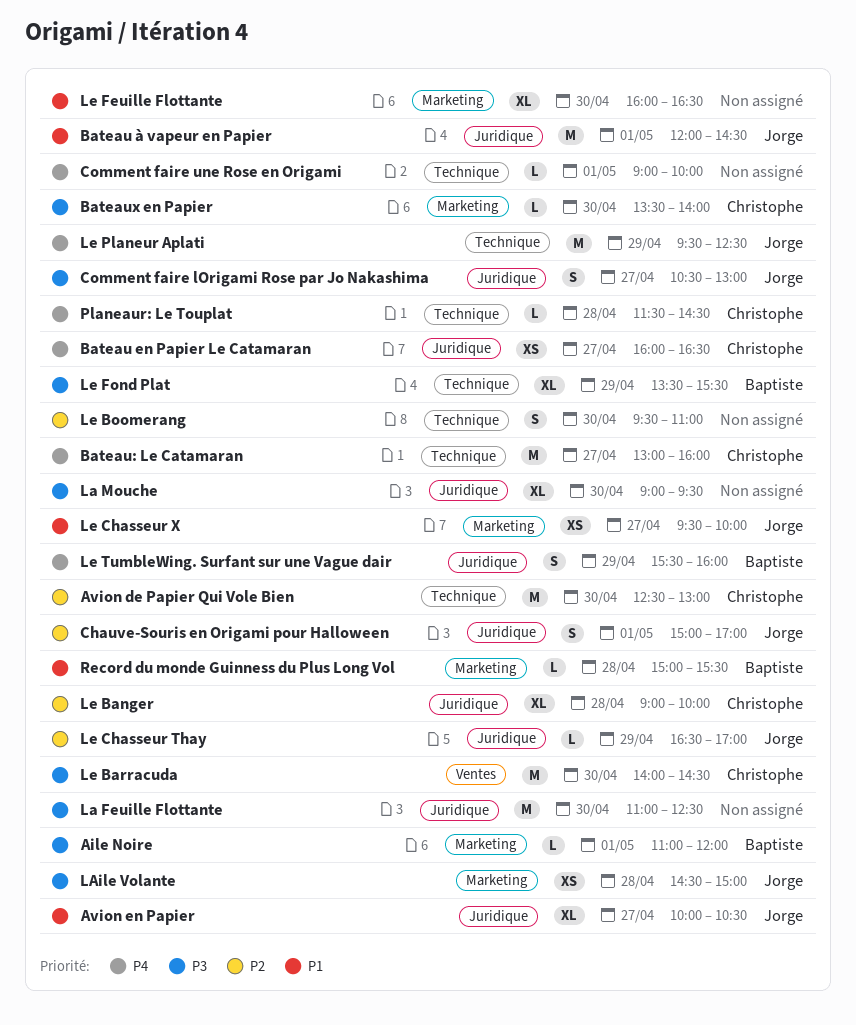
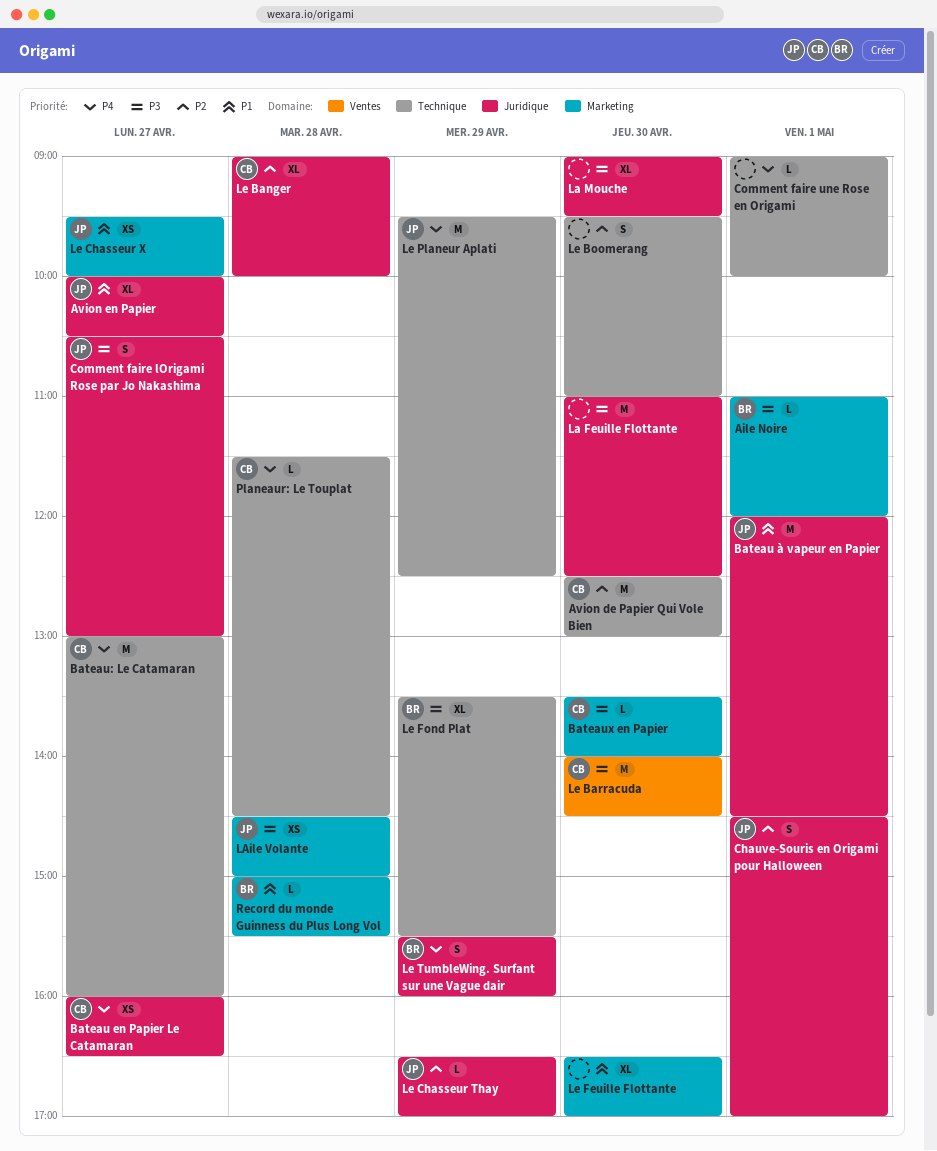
Chauve-Souris en Origami pour Halloween, begins: 15:00 -> 14:30
Le Feuille Flottante, begins: 16:00 -> 16:30
Le Feuille Flottante, ends: 16:30 -> 17:00

